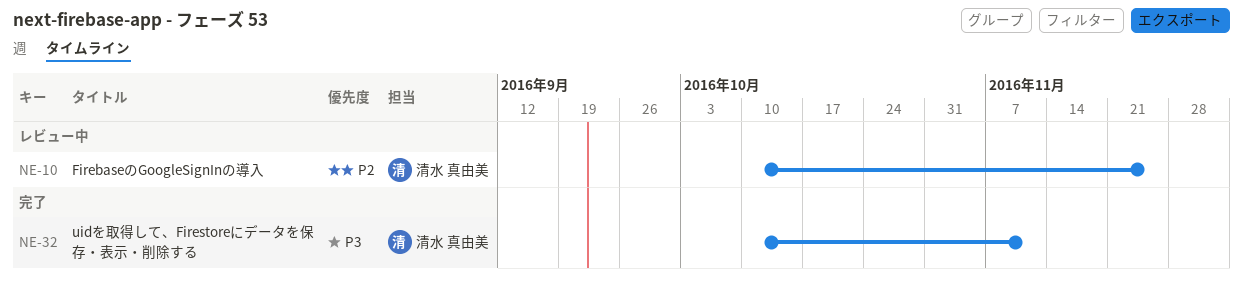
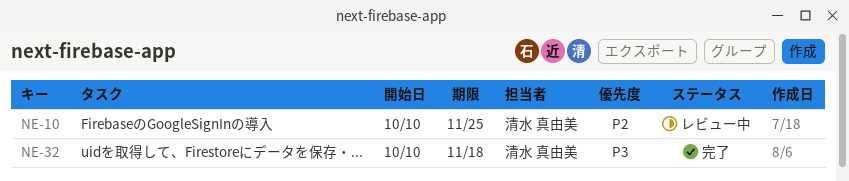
NE-32, due: Nov 11 -> Nov 18

